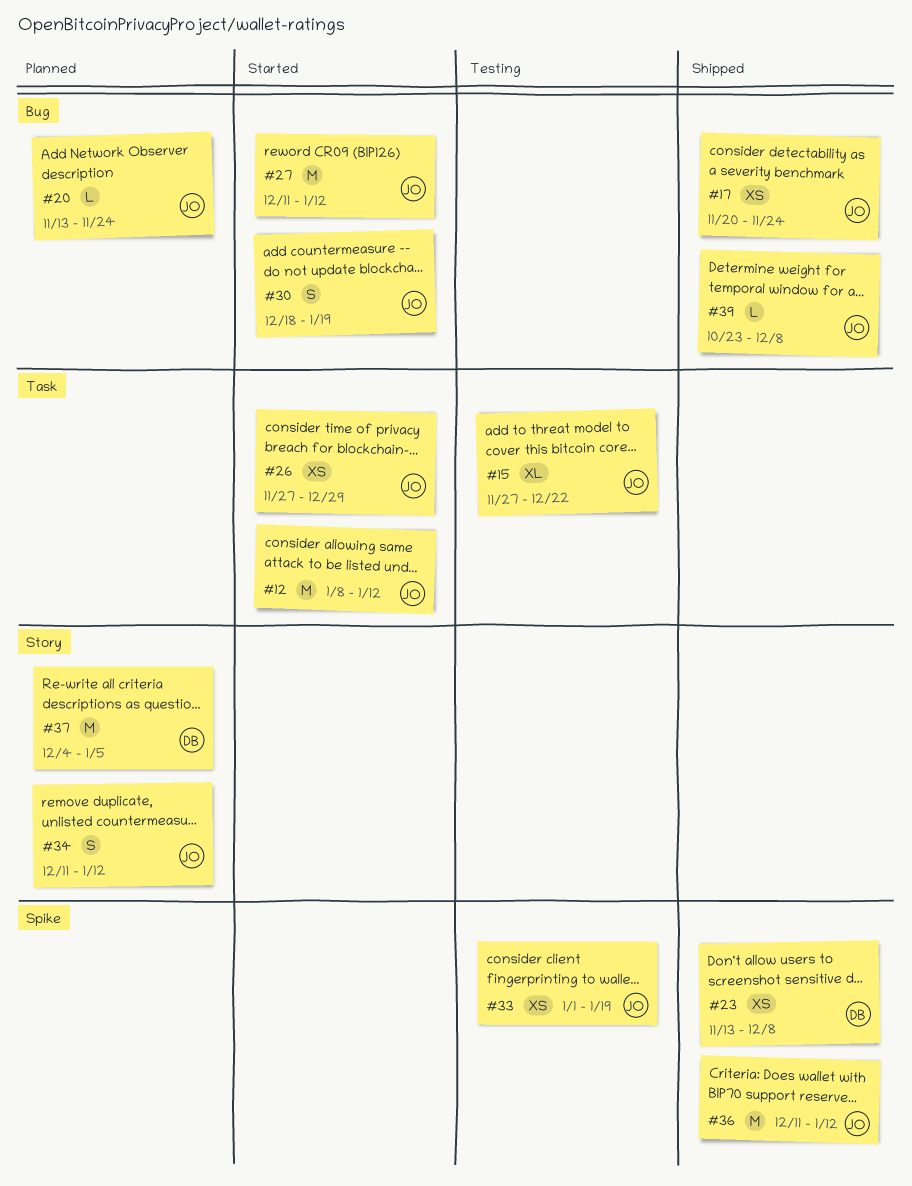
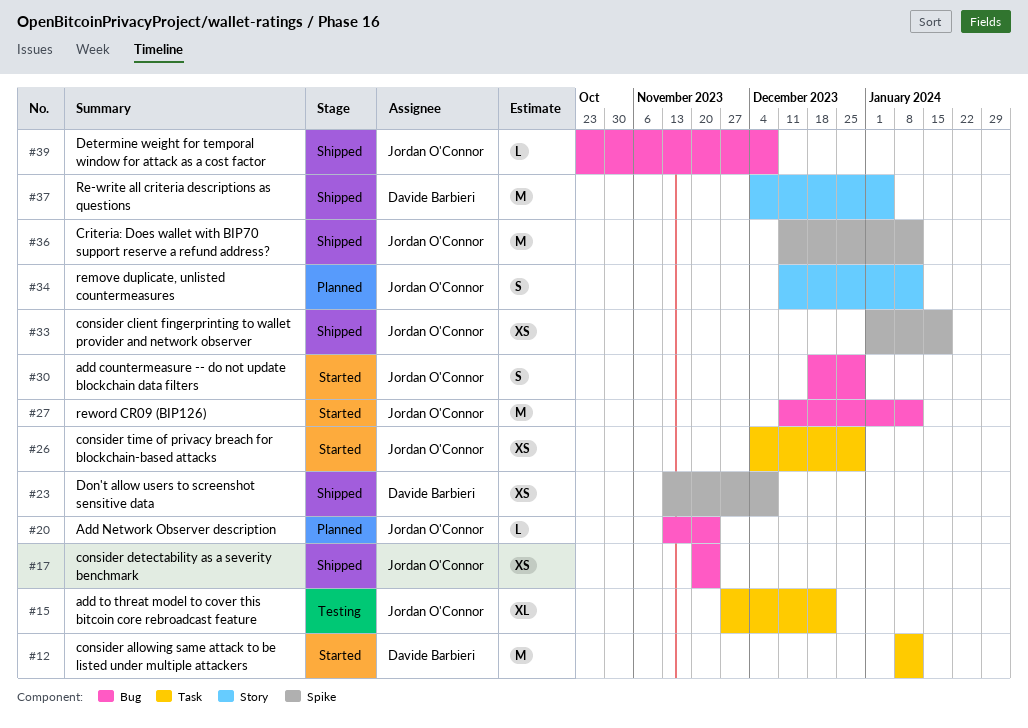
#12, owner: Jordan O'Connor -> Davide Barbieri
#26, start: Nov 27 -> Dec 4
#30, due: Jan 19 -> Dec 29
#33, status: Testing -> Shipped
#37, status: Planned -> Shipped

